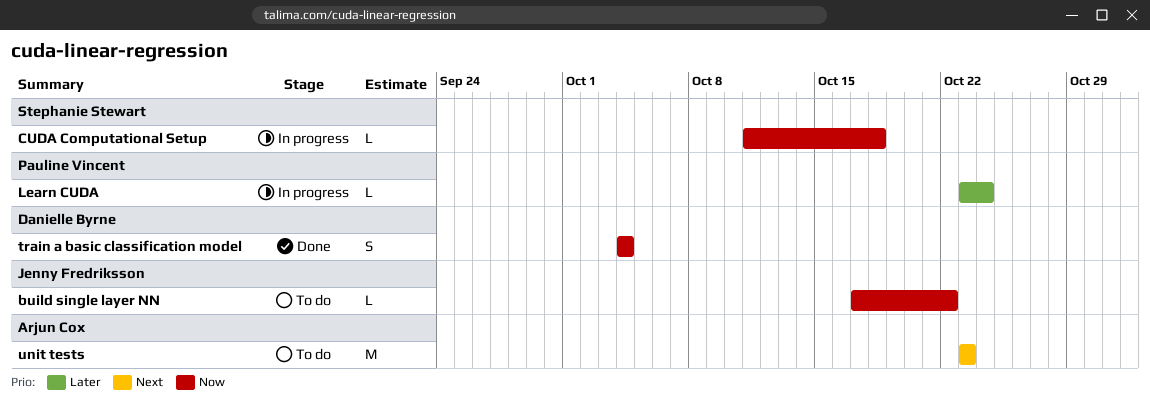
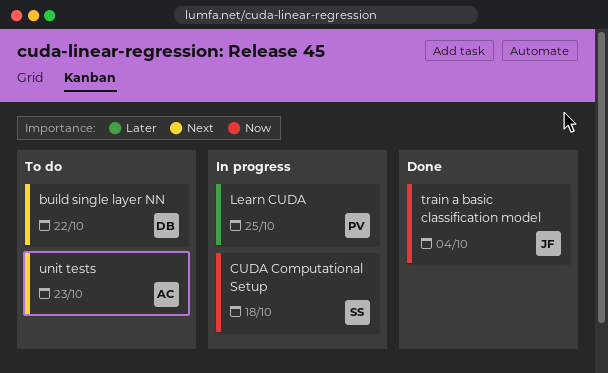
build single layer NN, owner: Jenny Fredriksson -> Danielle Byrne
build single layer NN, priority: Now -> Next
Learn CUDA, due: Oct 24 -> Oct 25
train a basic classification model, owner: Danielle Byrne -> Jenny Fredriksson

